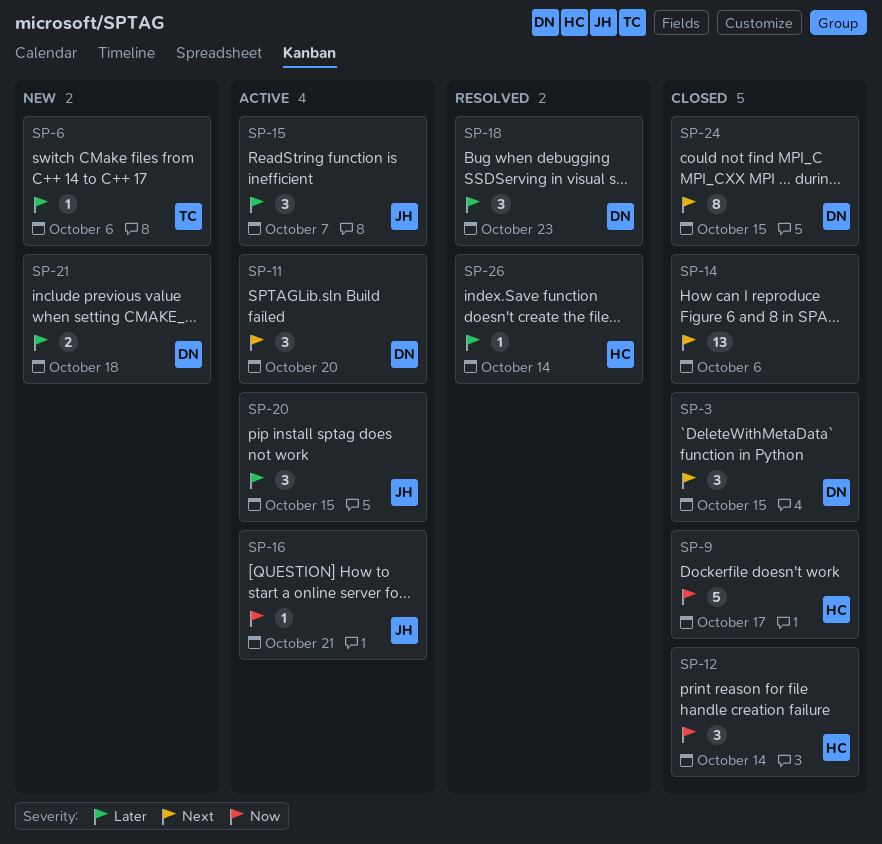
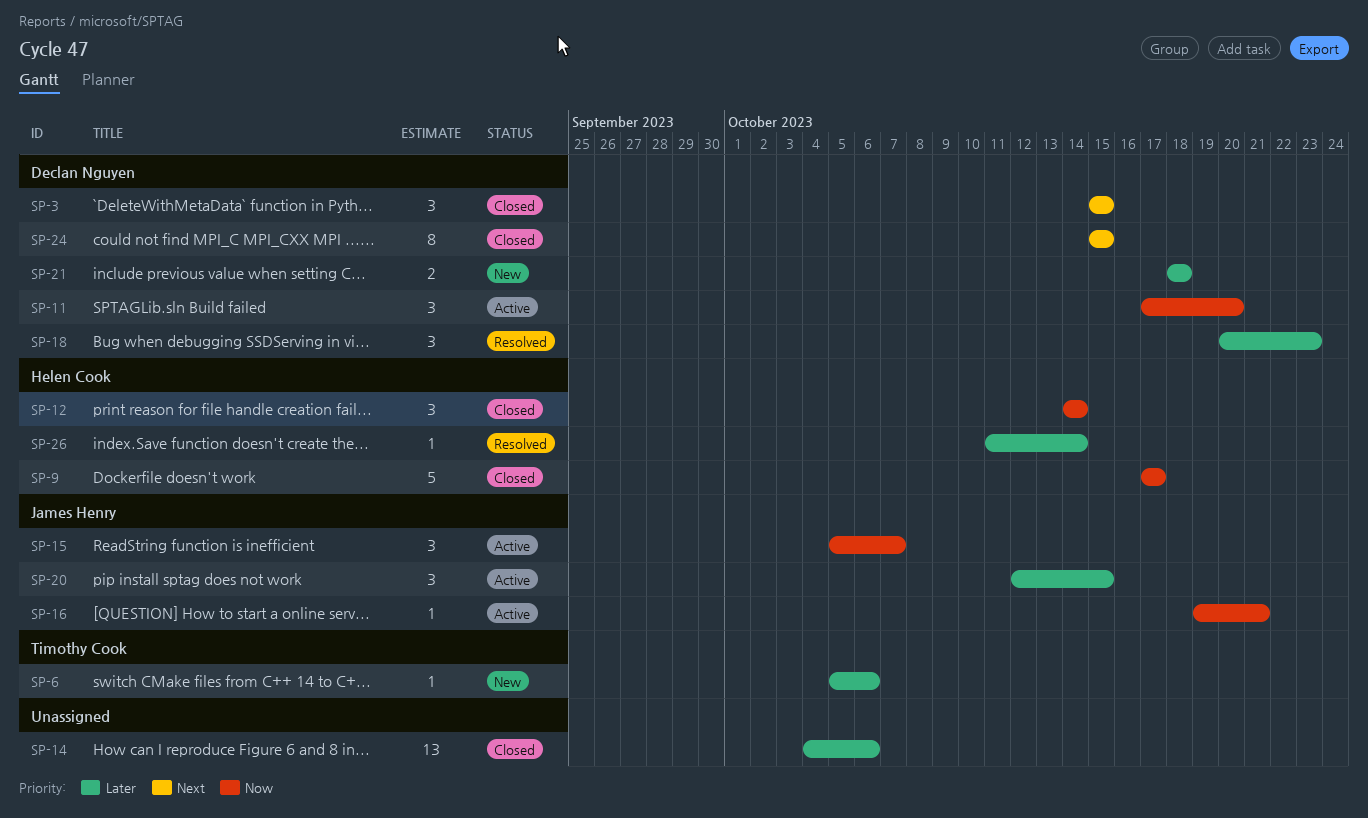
SP-11, priority: Next -> Now
SP-14, priority: Next -> Later
SP-15, priority: Later -> Now

